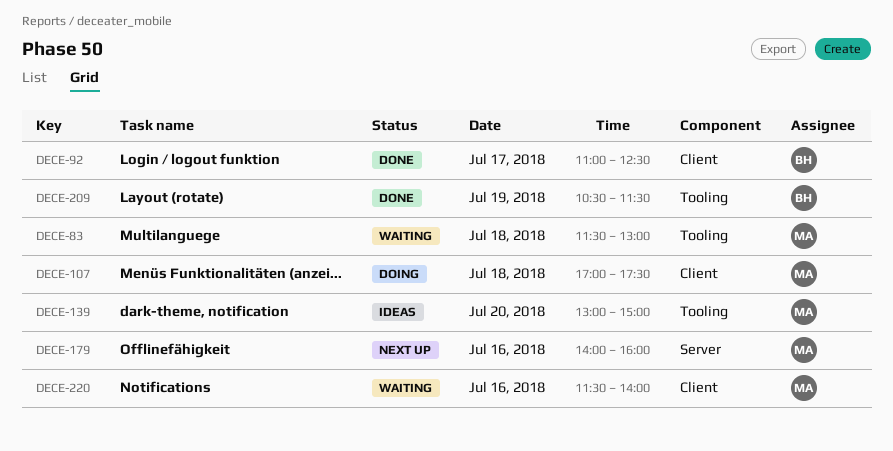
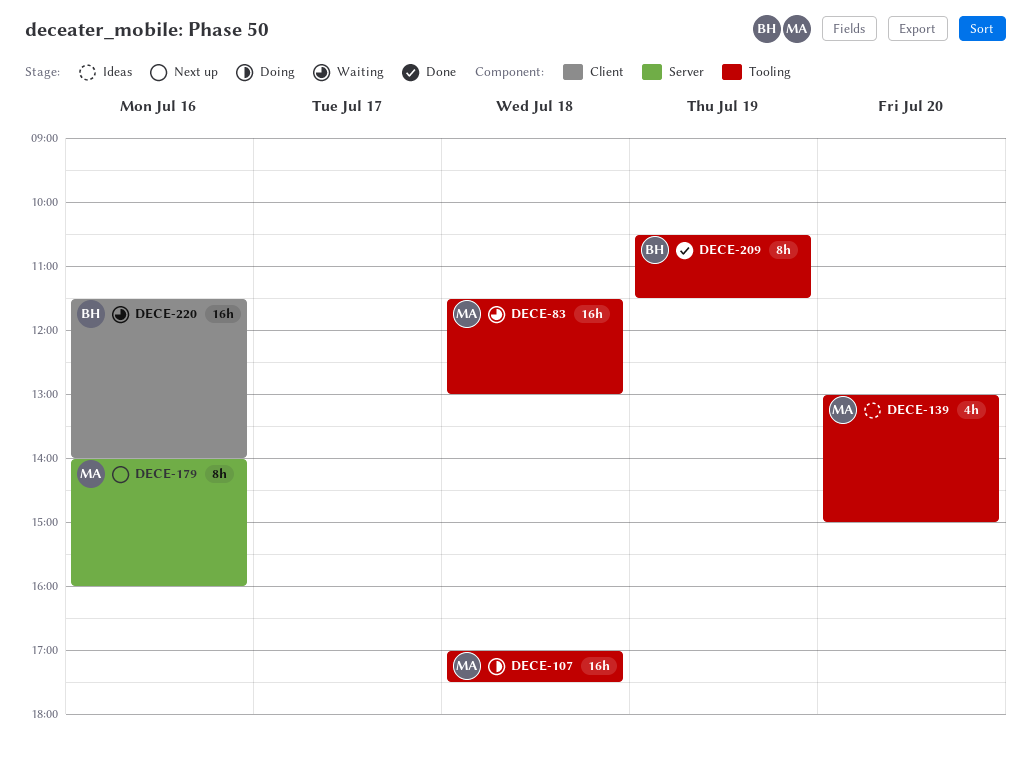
DECE-92: present -> none
DECE-107, label: Client -> Tooling
DECE-220, owner: MA -> BH

